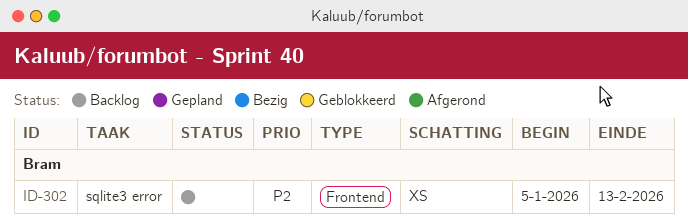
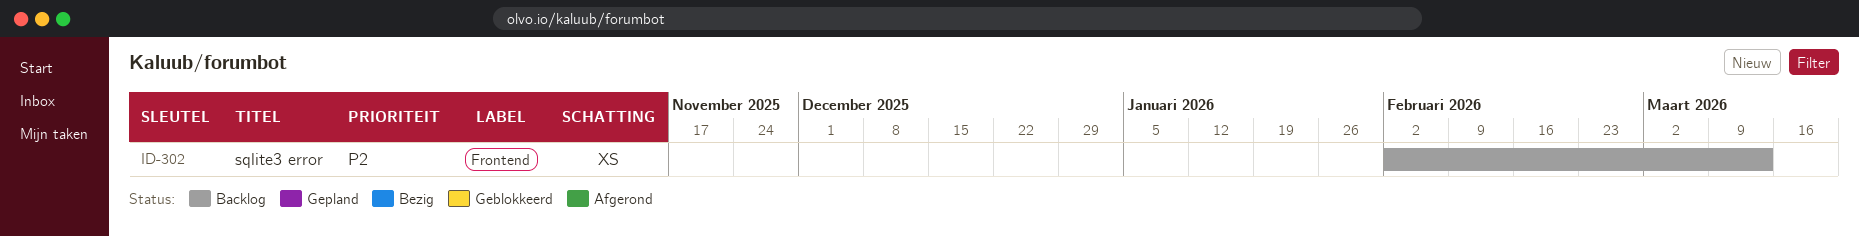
ID-302, start: Jan 5 -> Feb 2
ID-302, due: Feb 13 -> Mar 13

